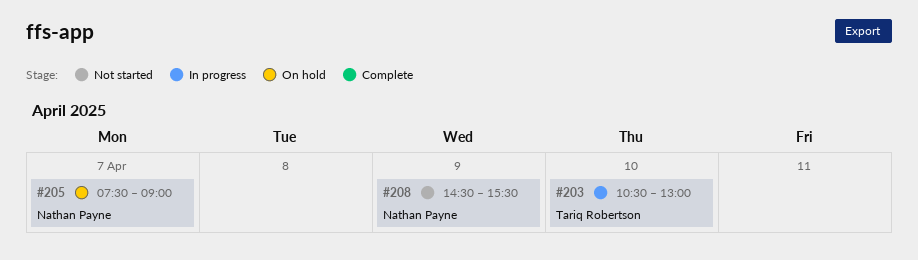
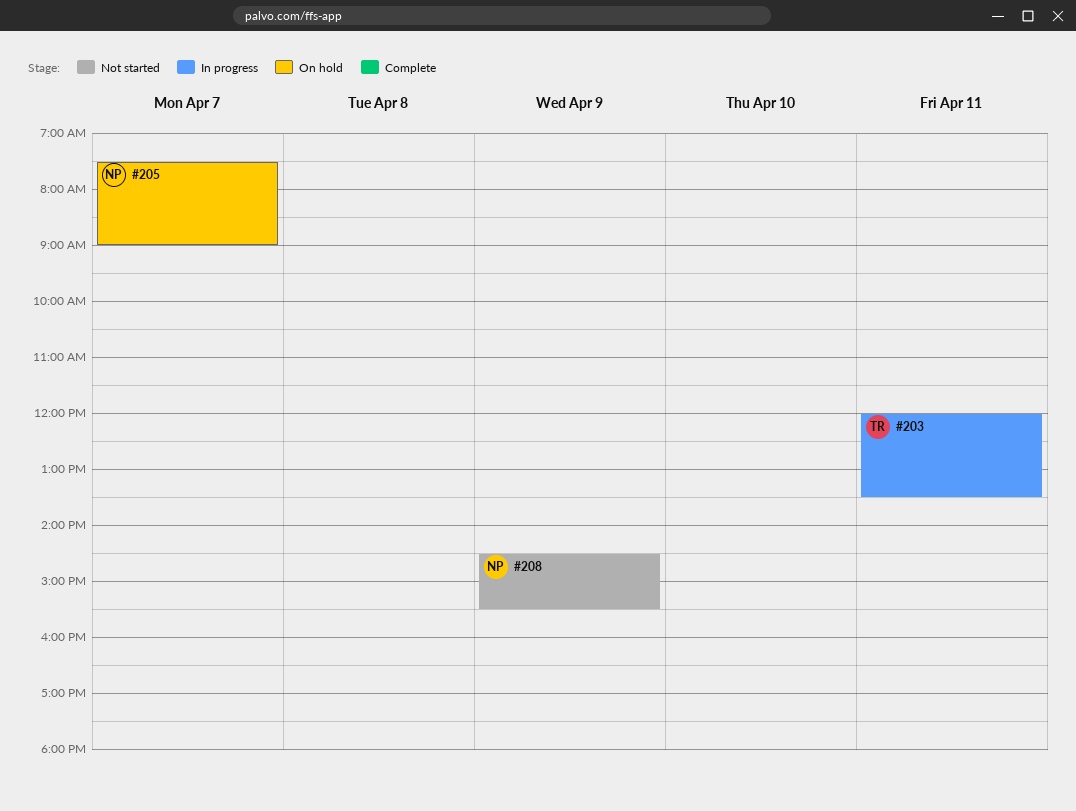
#203, day: Apr 10 -> Apr 11
#203, begins: 10:30 -> 12:00
#203, ends: 13:00 -> 13:30

